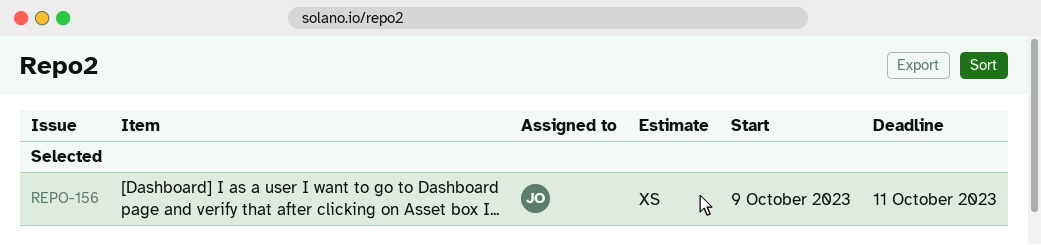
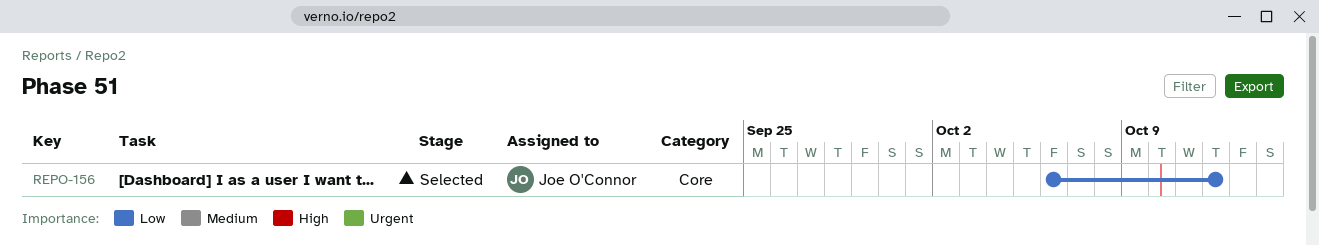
REPO-156, start: Oct 9 -> Oct 6
REPO-156, due: Oct 11 -> Oct 12

